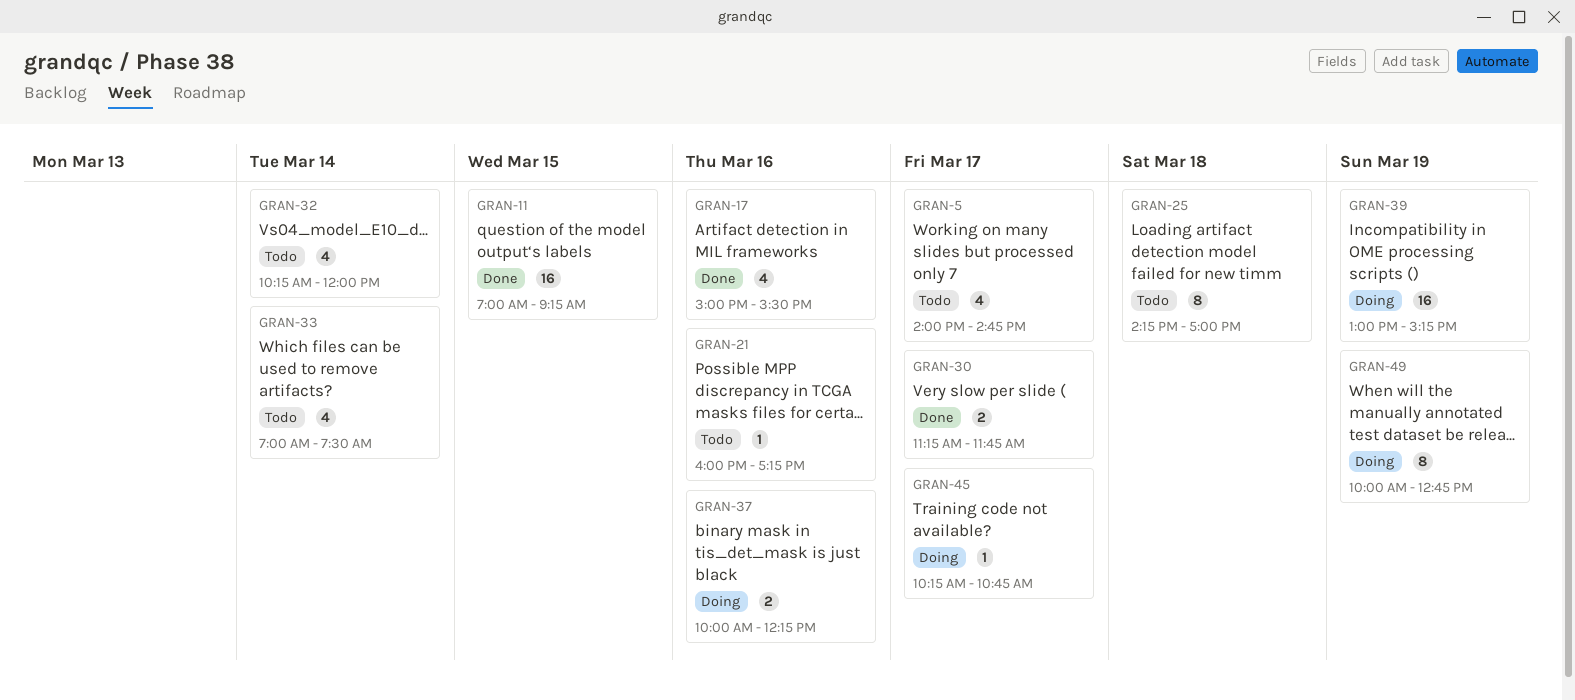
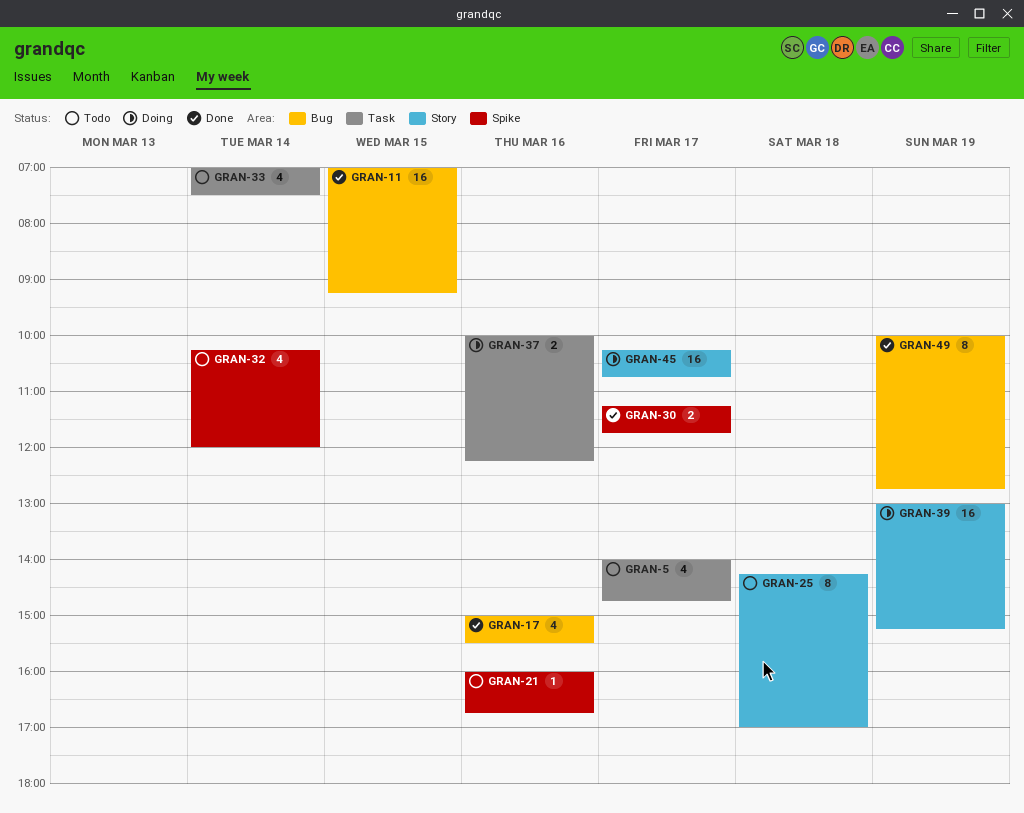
GRAN-21, ends: 17:15 -> 16:45
GRAN-45, estimate: 1 -> 16
GRAN-49, status: Doing -> Done

